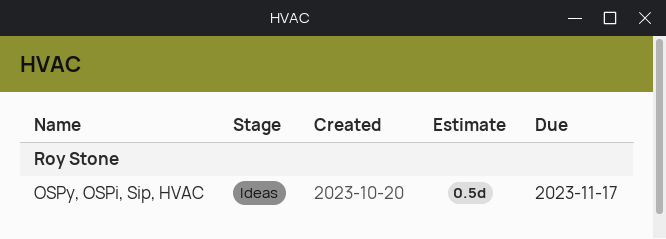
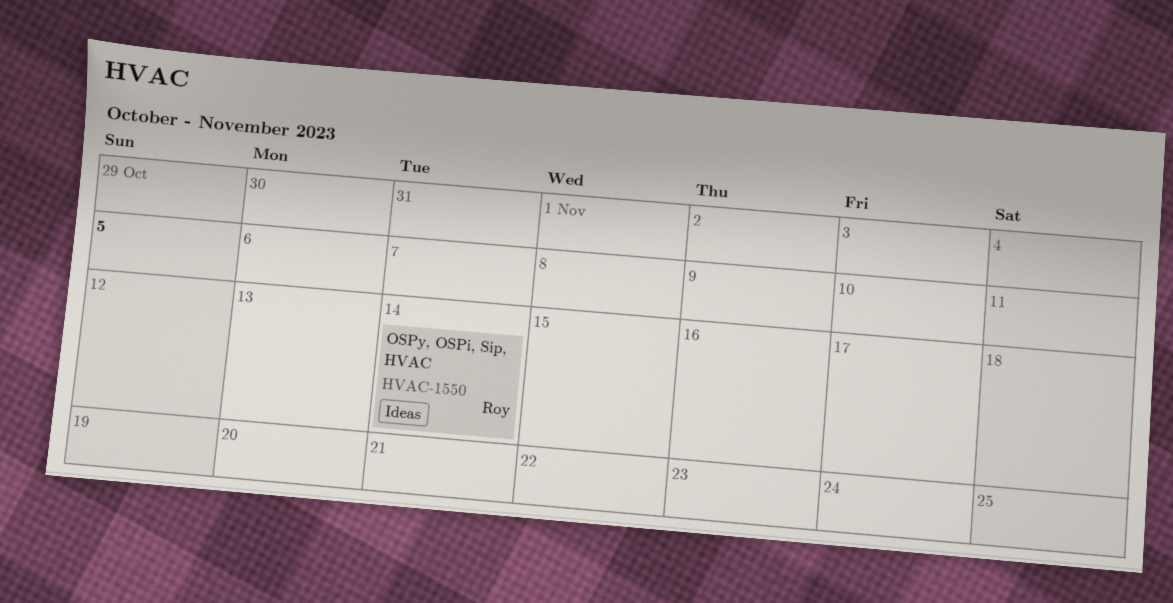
OSPy, OSPi, Sip, HVAC, due: Nov 17 -> Nov 14

